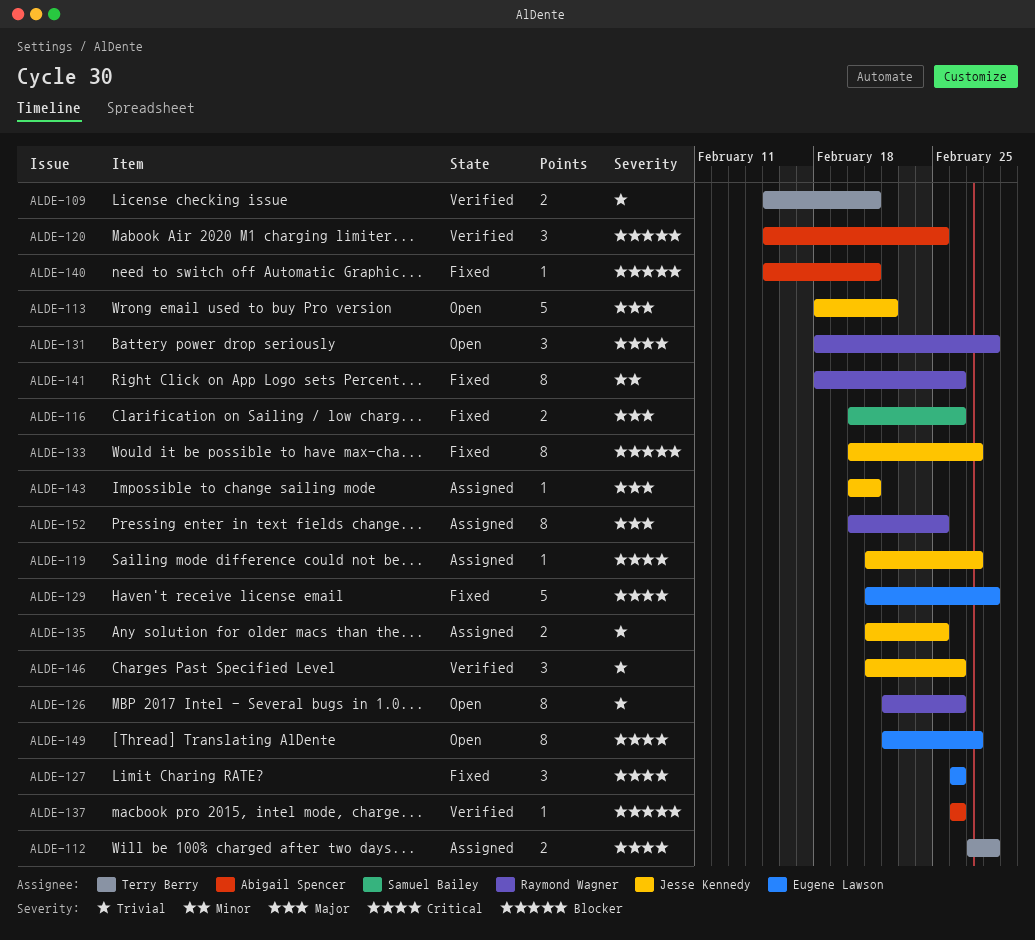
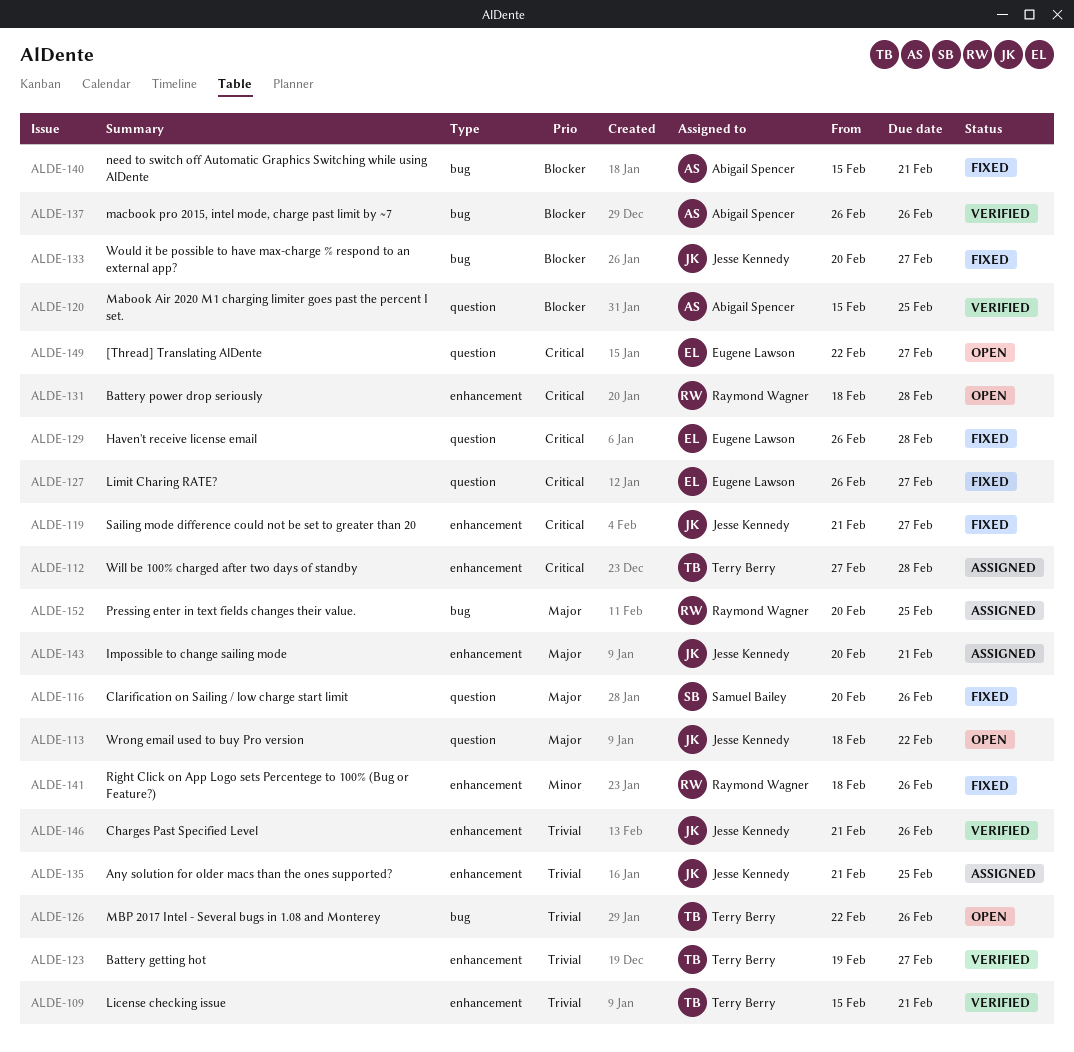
ALDE-119, status: Assigned -> Fixed
ALDE-123: none -> present
ALDE-126, owner: Raymond Wagner -> Terry Berry
ALDE-127, due: Feb 26 -> Feb 27
ALDE-129, start: Feb 21 -> Feb 26

